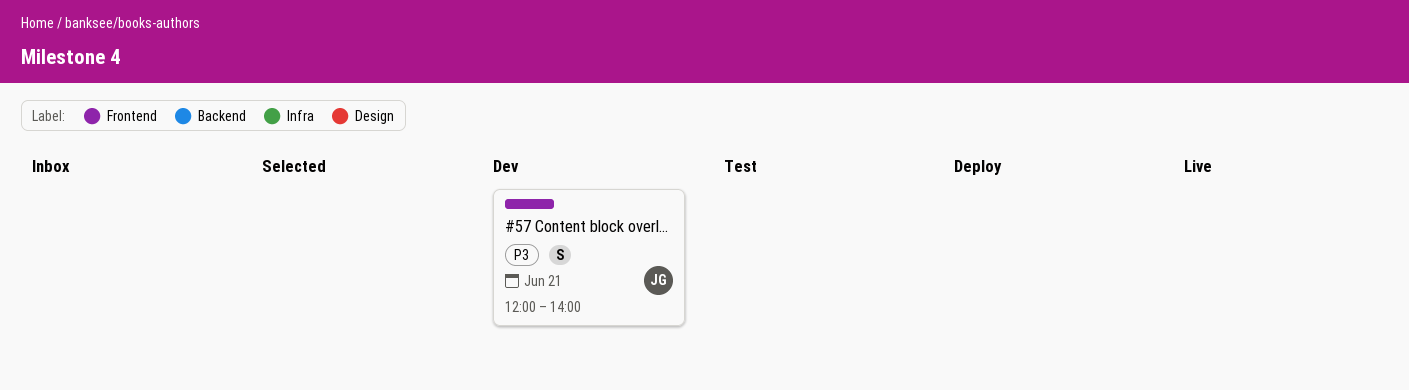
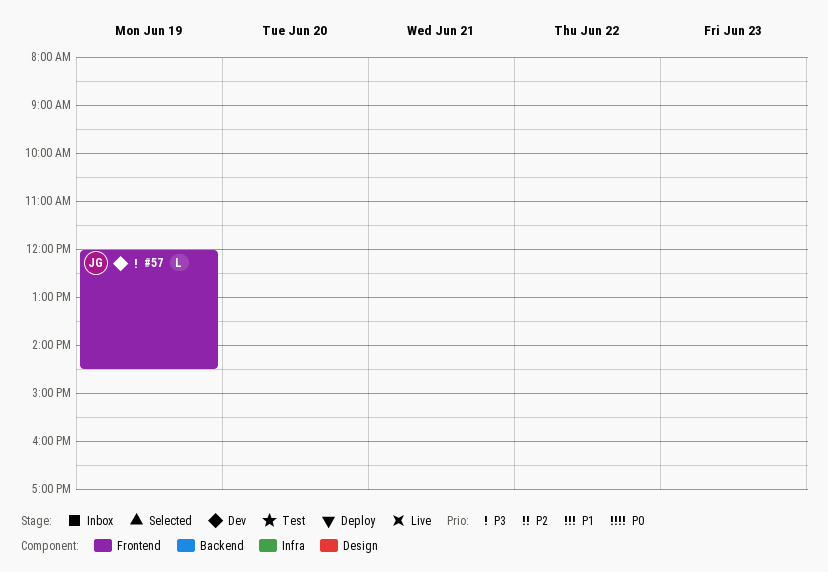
#57, estimate: S -> L
#57, day: Jun 21 -> Jun 19
#57, ends: 14:00 -> 14:30

